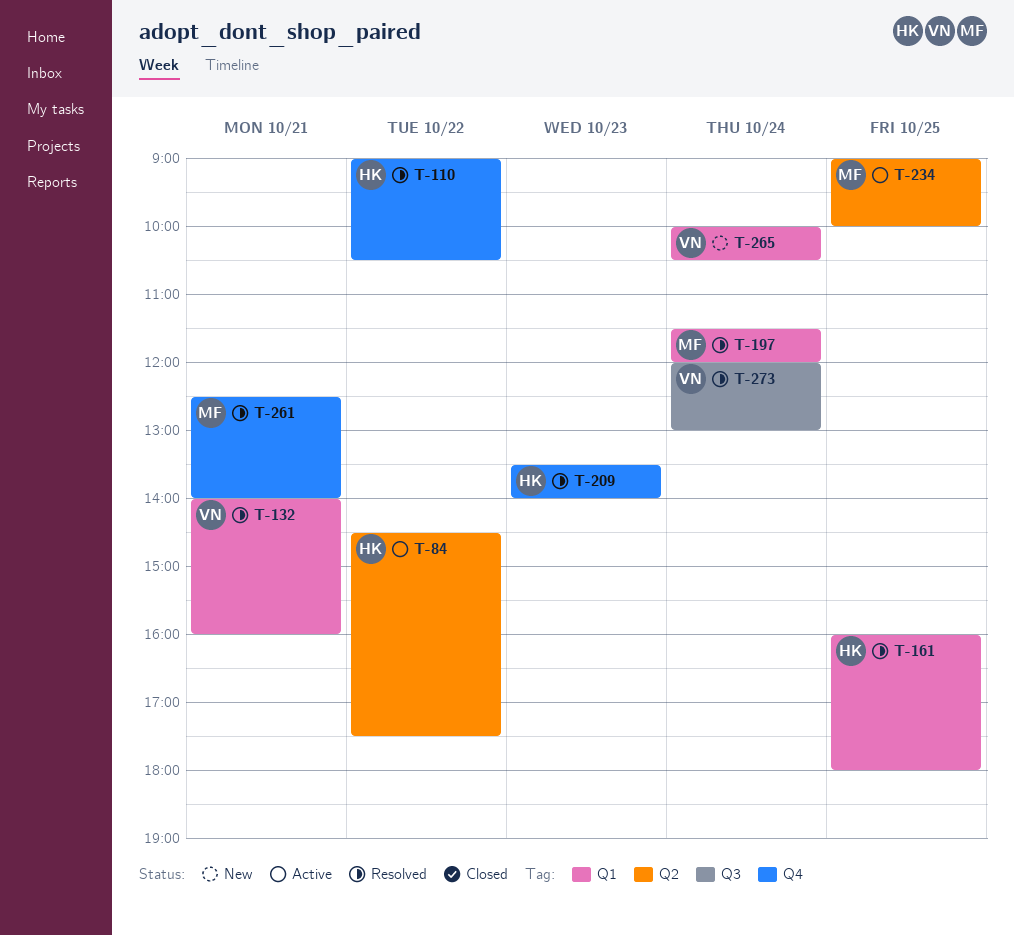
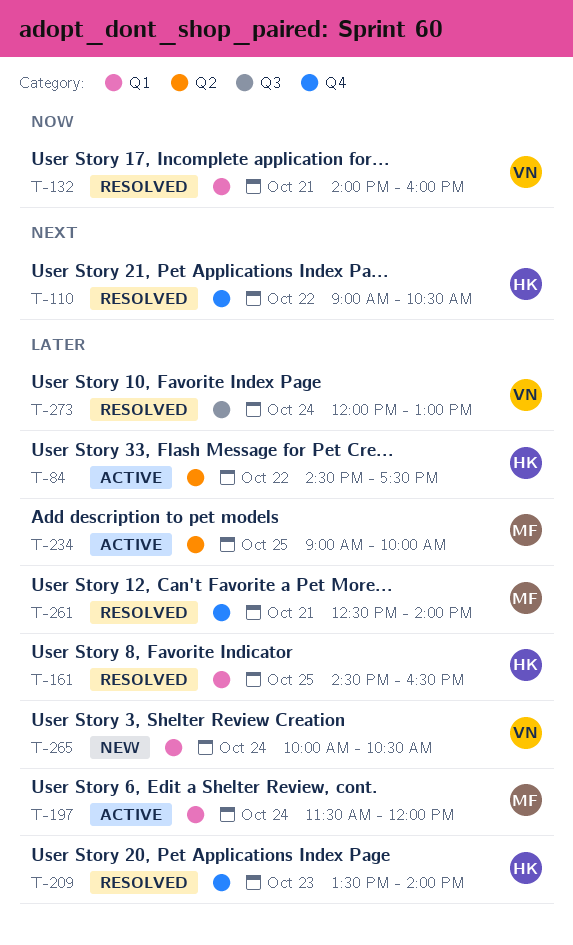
T-161, begins: 16:00 -> 14:30
T-161, ends: 18:00 -> 16:30
T-197, status: Resolved -> Active

